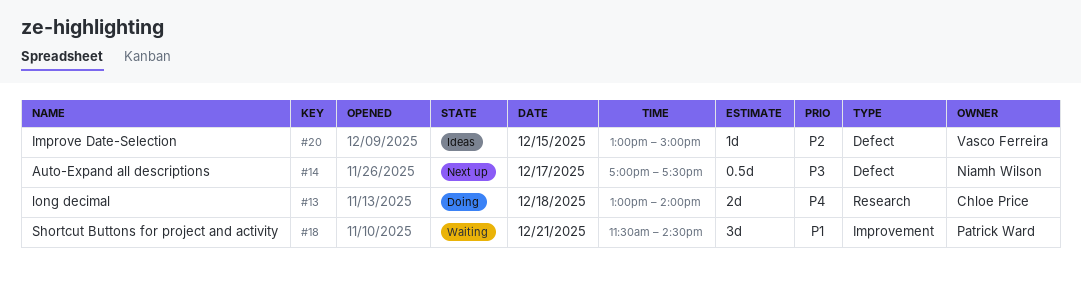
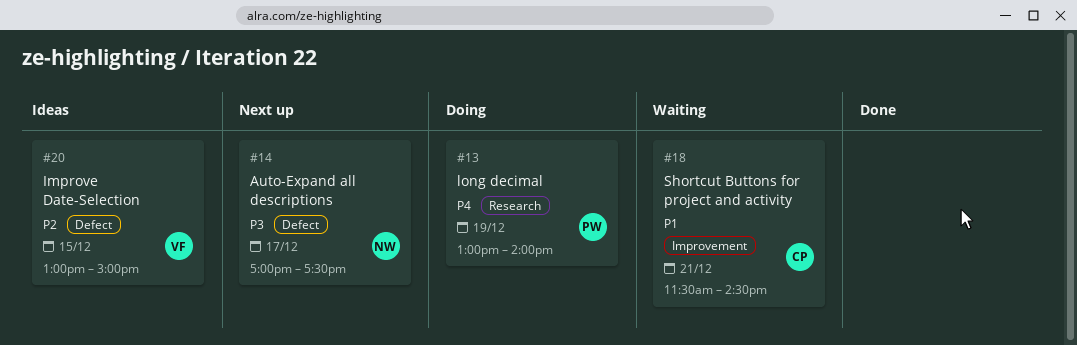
#13, owner: Chloe Price -> Patrick Ward
#13, day: Dec 18 -> Dec 19
#18, owner: Patrick Ward -> Chloe Price

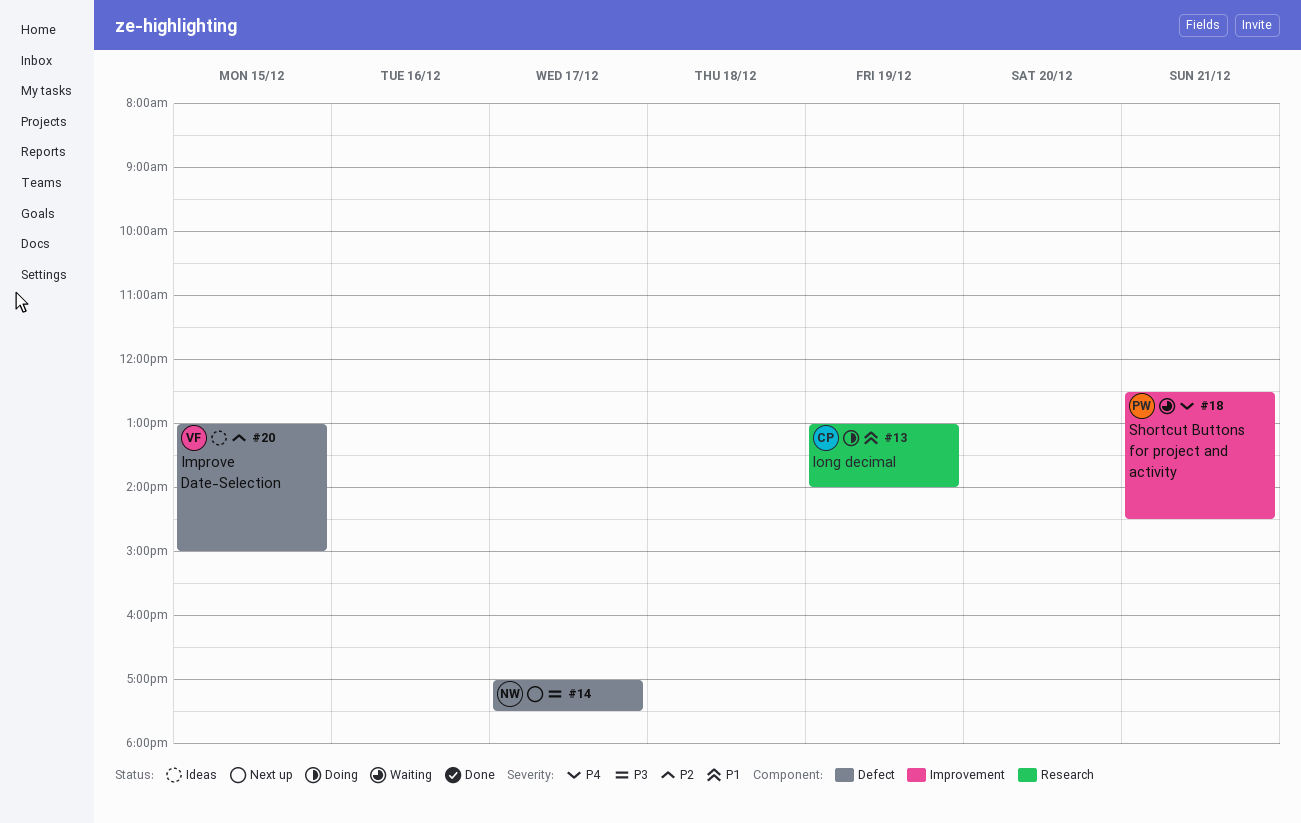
#13, owner: PW -> CP
#13, priority: P4 -> P1
#18, owner: CP -> PW
#18, priority: P1 -> P4
#18, begins: 11:30 -> 12:30

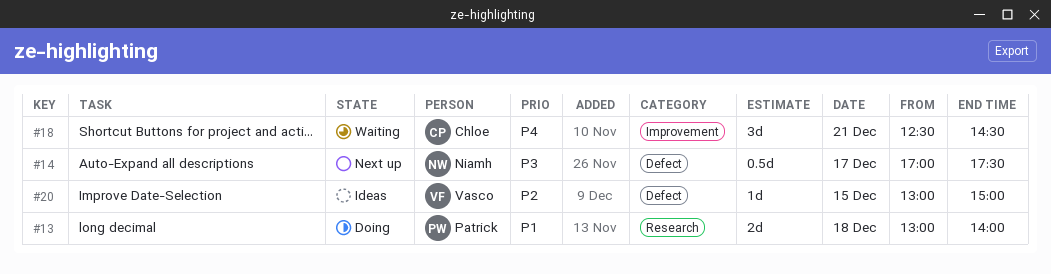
#13, owner: Chloe -> Patrick
#13, day: Dec 19 -> Dec 18
#18, owner: Patrick -> Chloe

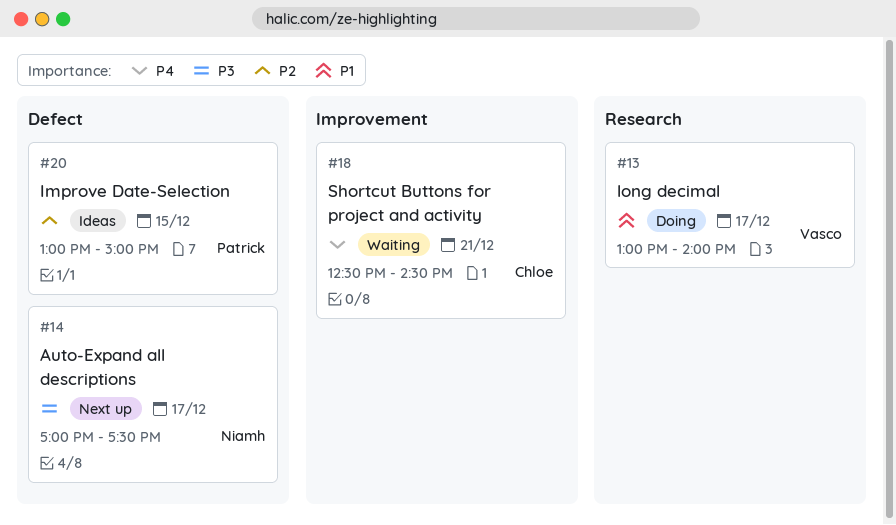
#13, owner: Patrick -> Vasco
#13, day: Dec 18 -> Dec 17
#20, owner: Vasco -> Patrick

